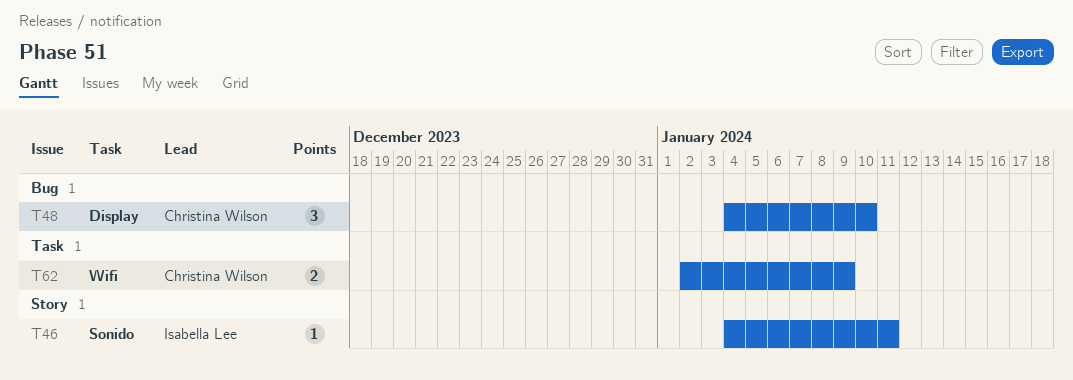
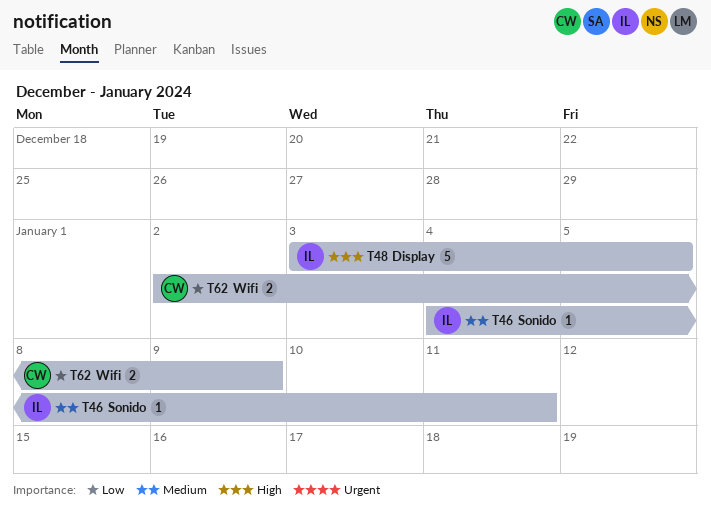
T48, owner: Christina Wilson -> Isabella Lee
T48, estimate: 3 -> 5
T48, start: Jan 4 -> Jan 3
T48, due: Jan 10 -> Jan 5

